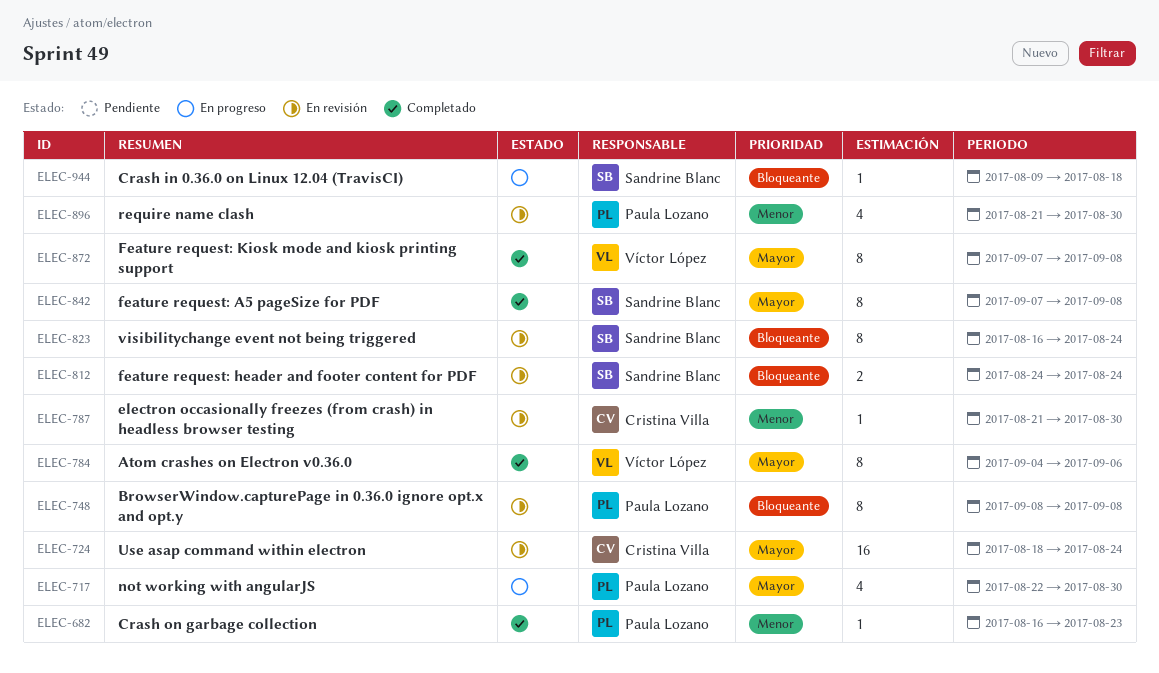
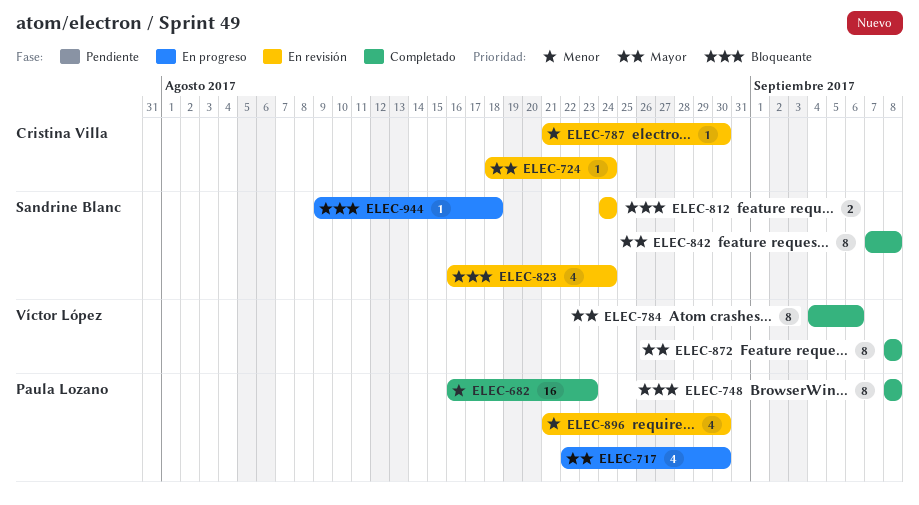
ELEC-682, estimate: 1 -> 16
ELEC-724, estimate: 16 -> 1
ELEC-748, status: En revisión -> Completado
ELEC-823, estimate: 8 -> 4
ELEC-872, start: Sep 7 -> Sep 8

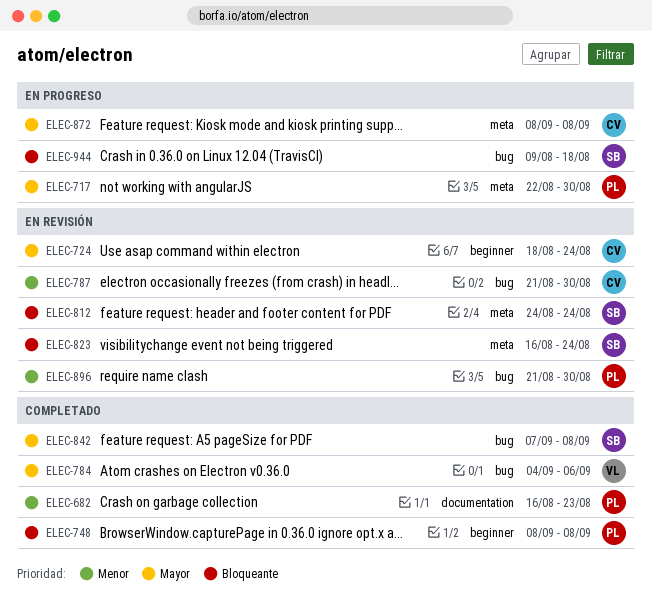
ELEC-872, status: Completado -> En progreso
ELEC-872, owner: Víctor López -> Cristina Villa

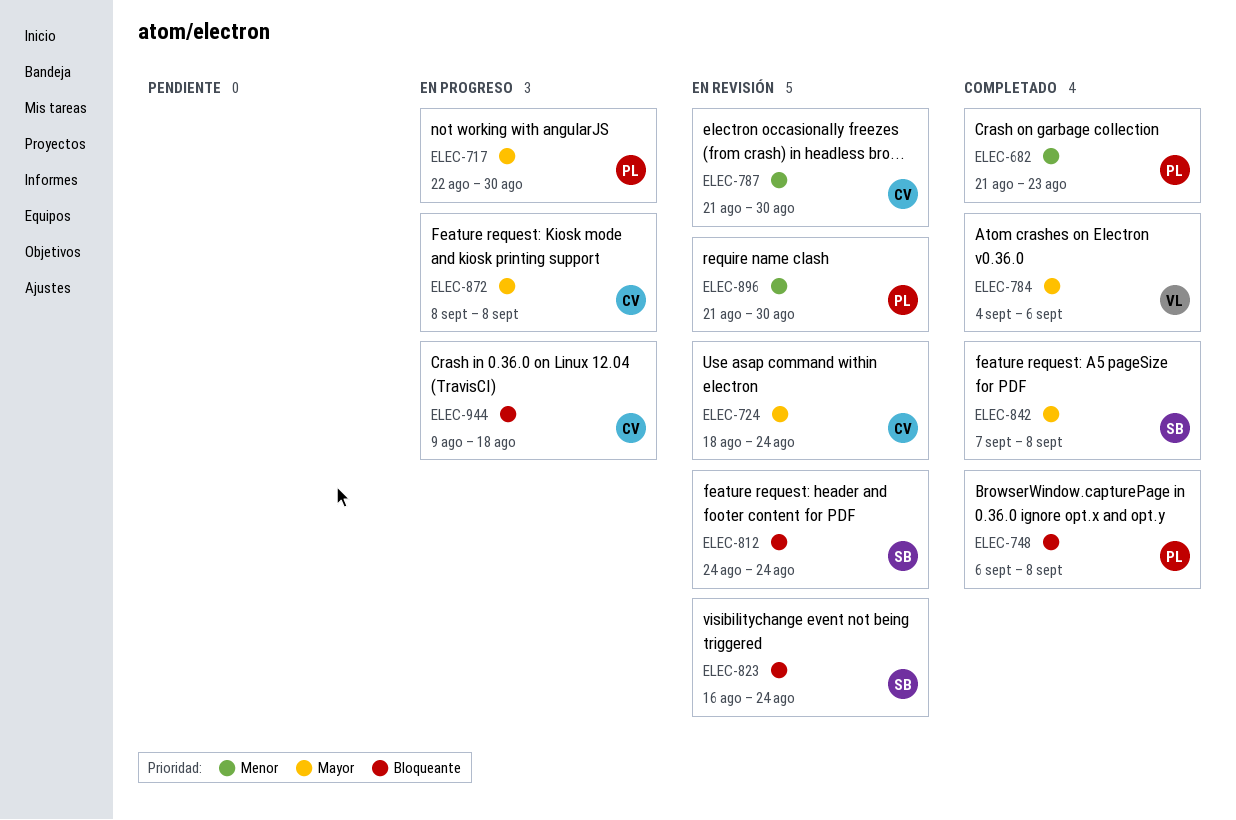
ELEC-682, start: Aug 16 -> Aug 21
ELEC-748, start: Sep 8 -> Sep 6
ELEC-944, owner: SB -> CV

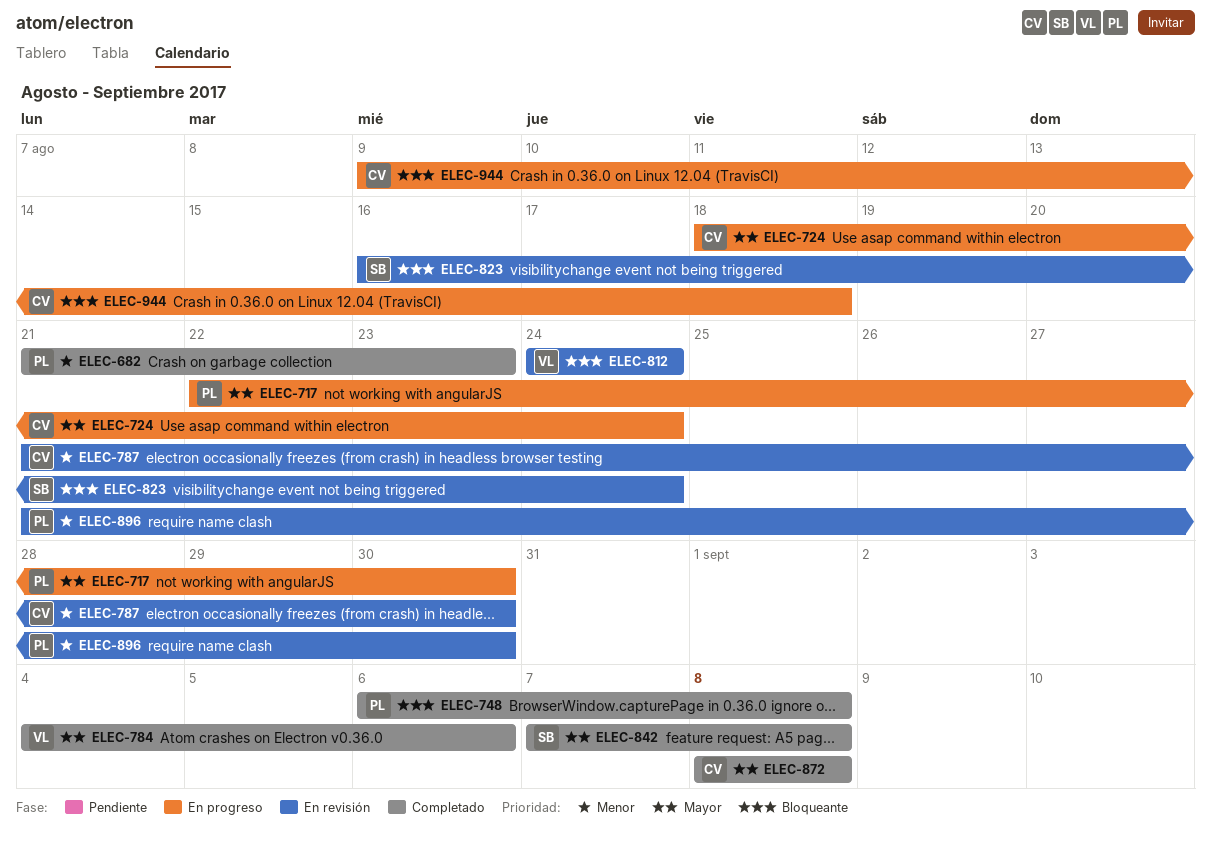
ELEC-724, status: En revisión -> En progreso
ELEC-812, owner: SB -> VL
ELEC-872, status: En progreso -> Completado

